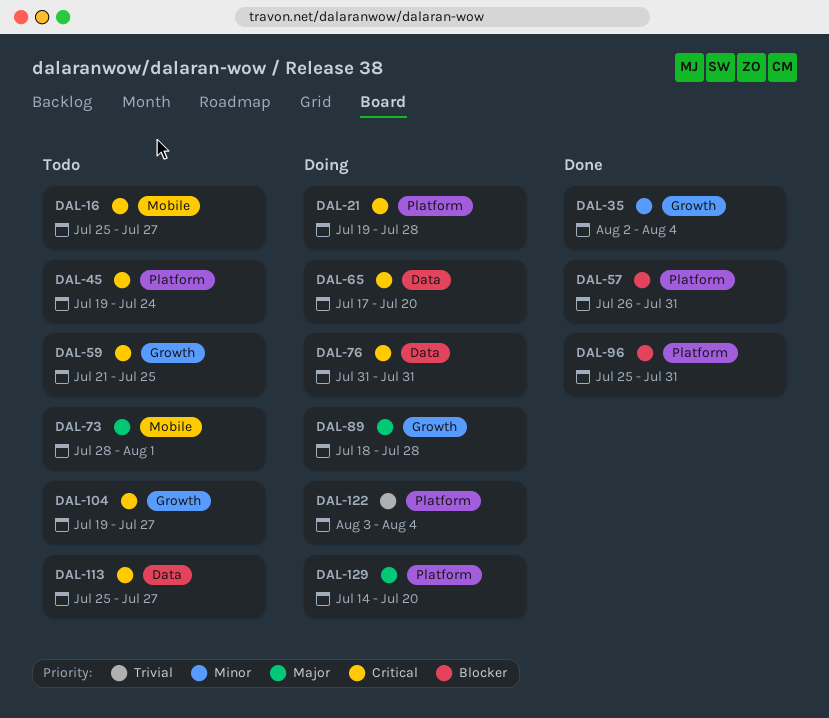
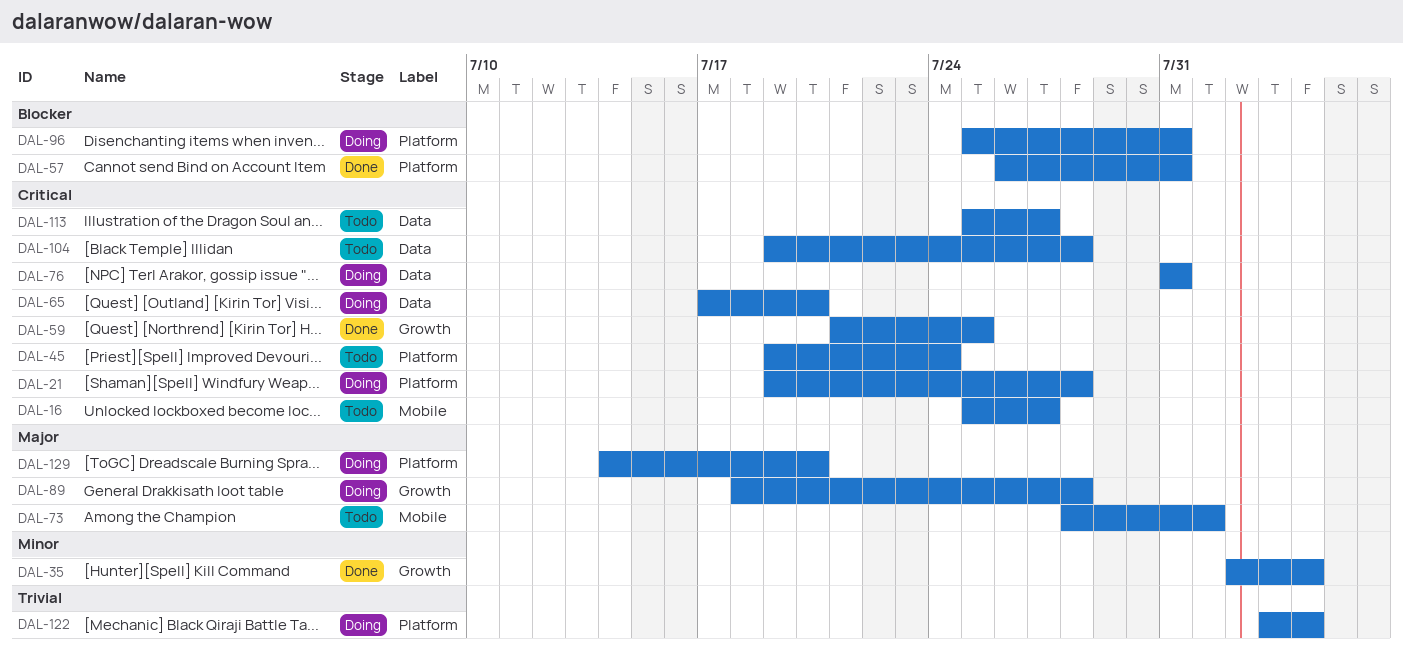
DAL-59, status: Todo -> Done
DAL-96, status: Done -> Doing
DAL-104, label: Growth -> Data
DAL-104, due: Jul 27 -> Jul 28

